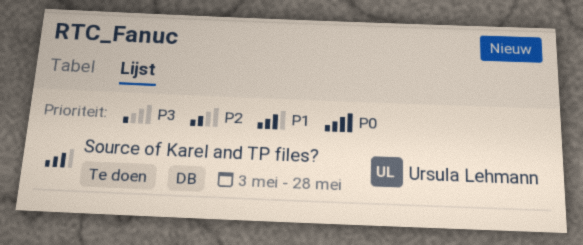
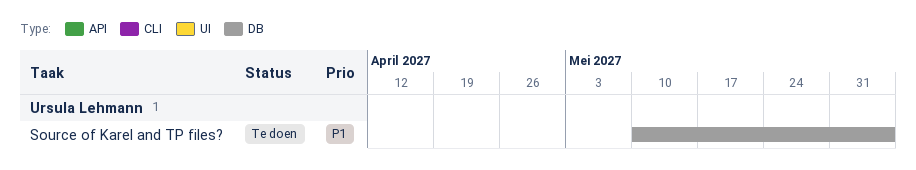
Source of Karel and TP files?, start: May 3 -> May 10
Source of Karel and TP files?, due: May 28 -> Jun 4

